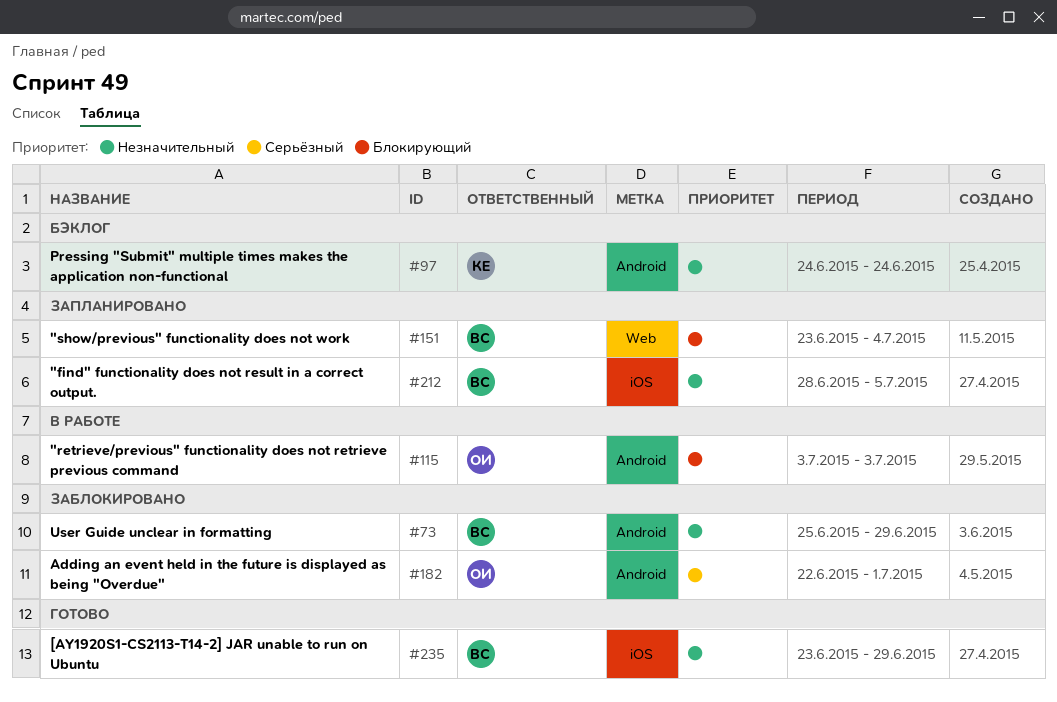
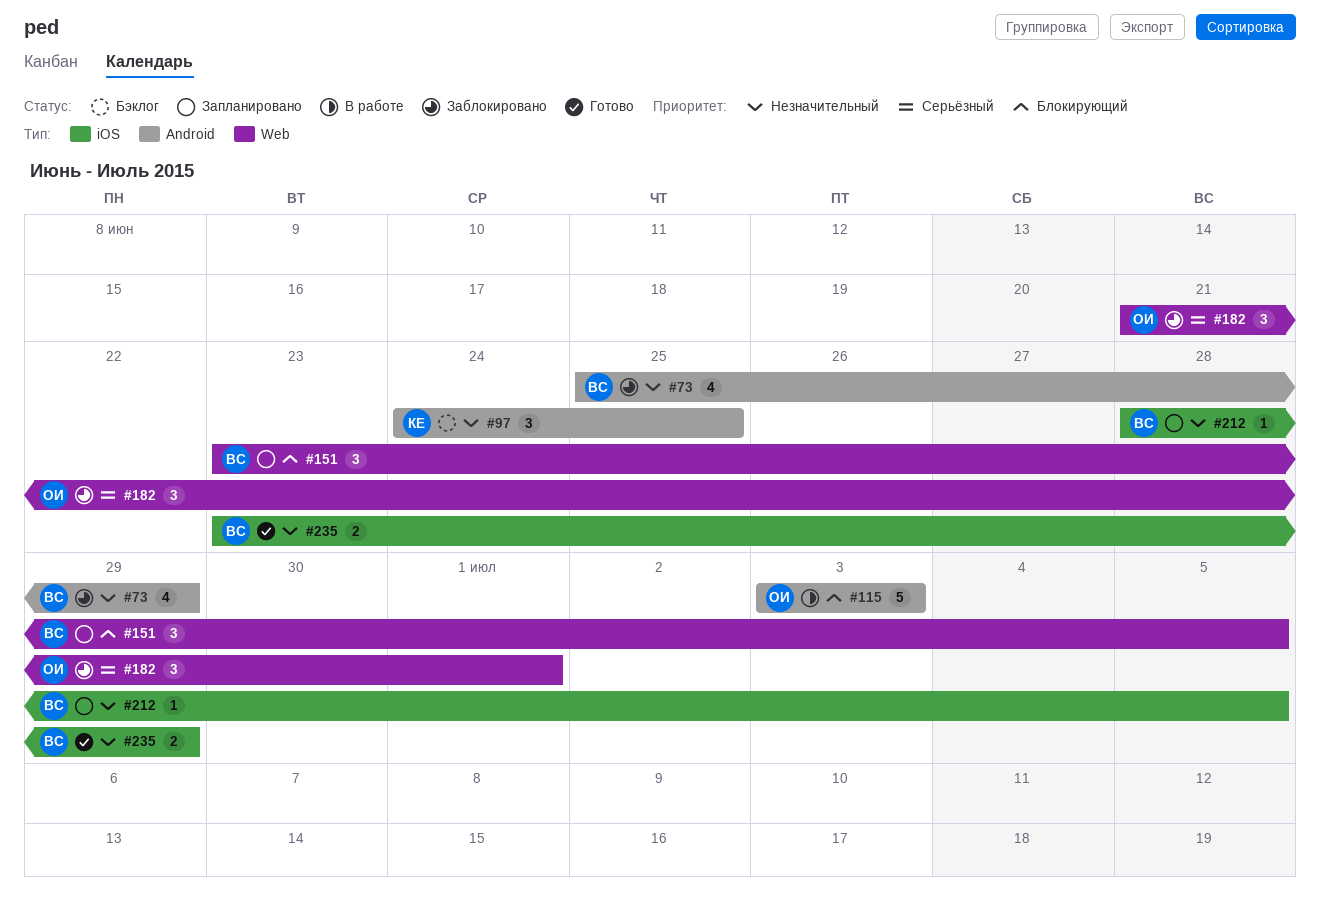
#97, due: Jun 24 -> Jun 25
#151, due: Jul 4 -> Jul 5
#182, label: Android -> Web
#182, start: Jun 22 -> Jun 21

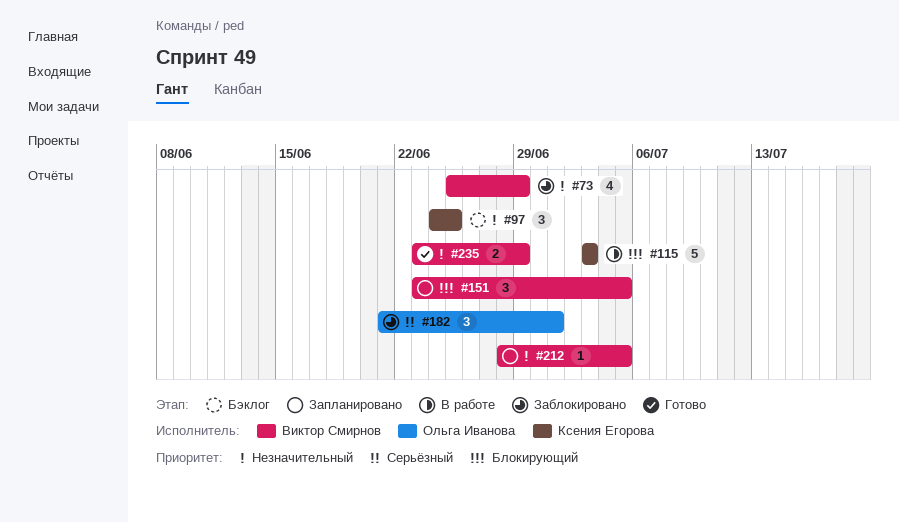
#115, owner: Ольга Иванова -> Ксения Егорова

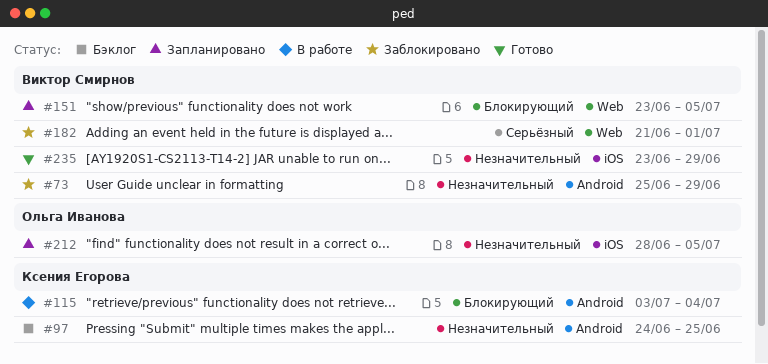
#115, due: Jul 3 -> Jul 4
#182, owner: Ольга Иванова -> Виктор Смирнов
#212, owner: Виктор Смирнов -> Ольга Иванова

